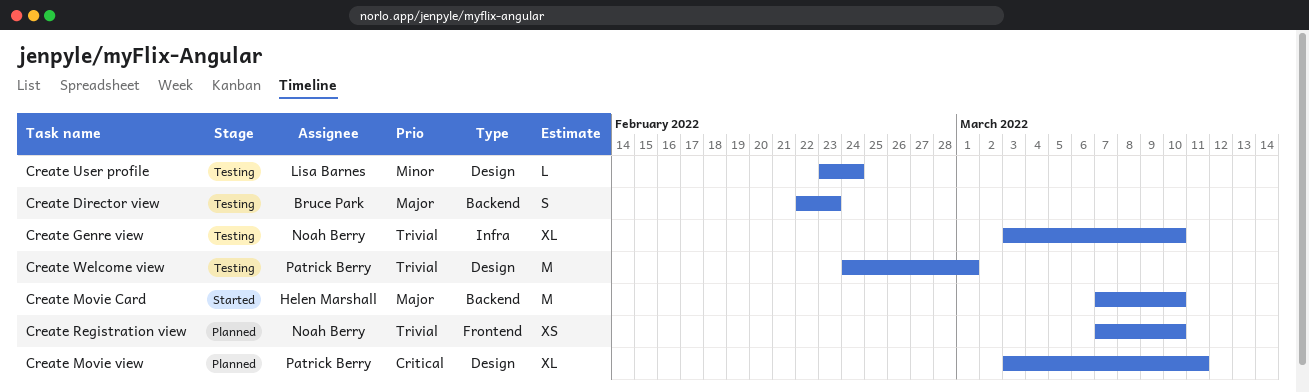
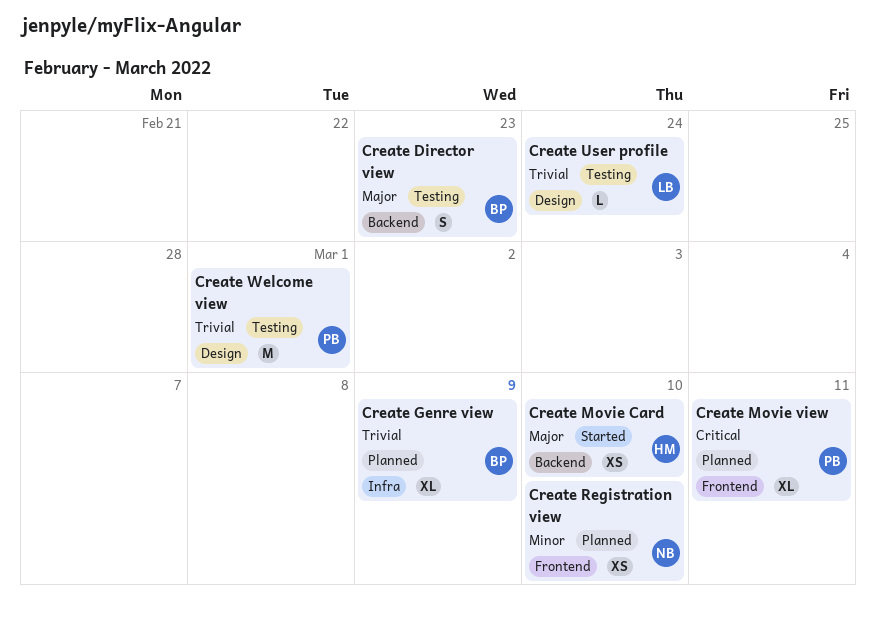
Create Genre view, status: Testing -> Planned
Create Genre view, owner: Noah Berry -> Bruce Park
Create Genre view, due: Mar 10 -> Mar 9
Create Movie Card, estimate: M -> XS
Create Movie view, label: Design -> Frontend
Create Registration view, priority: Trivial -> Minor
Create User profile, priority: Minor -> Trivial

